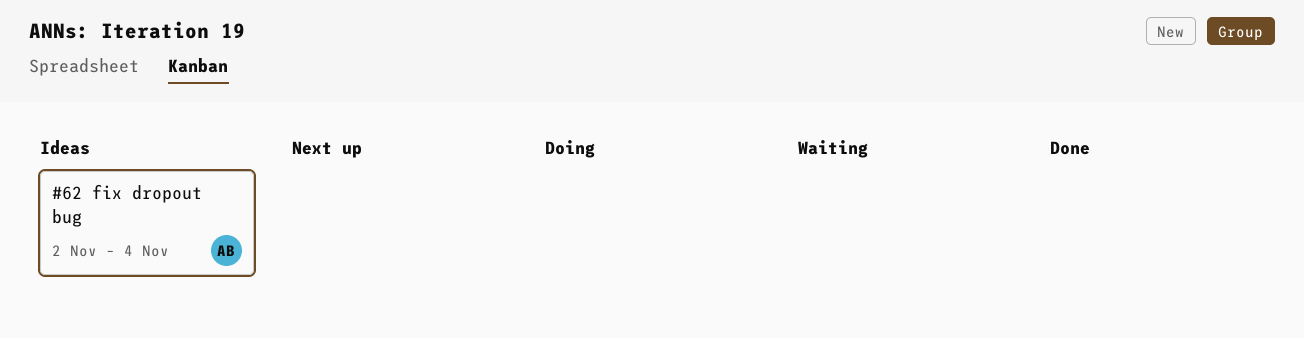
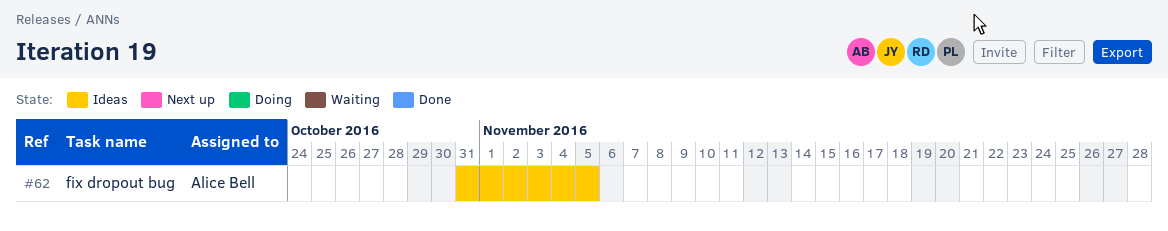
#62, start: Nov 2 -> Oct 31
#62, due: Nov 4 -> Nov 5

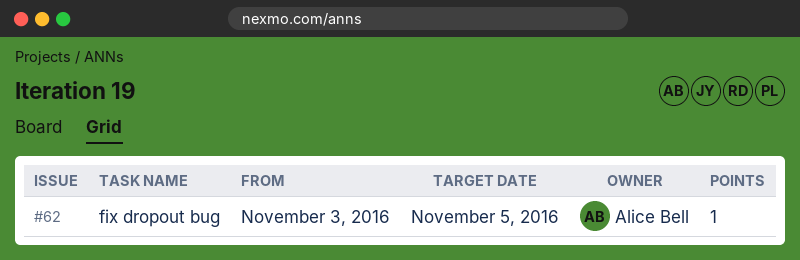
#62, start: Oct 31 -> Nov 3

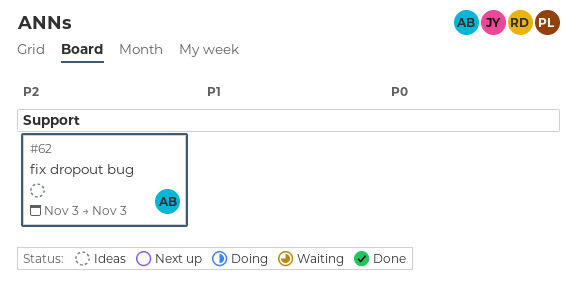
#62, due: Nov 5 -> Nov 3

